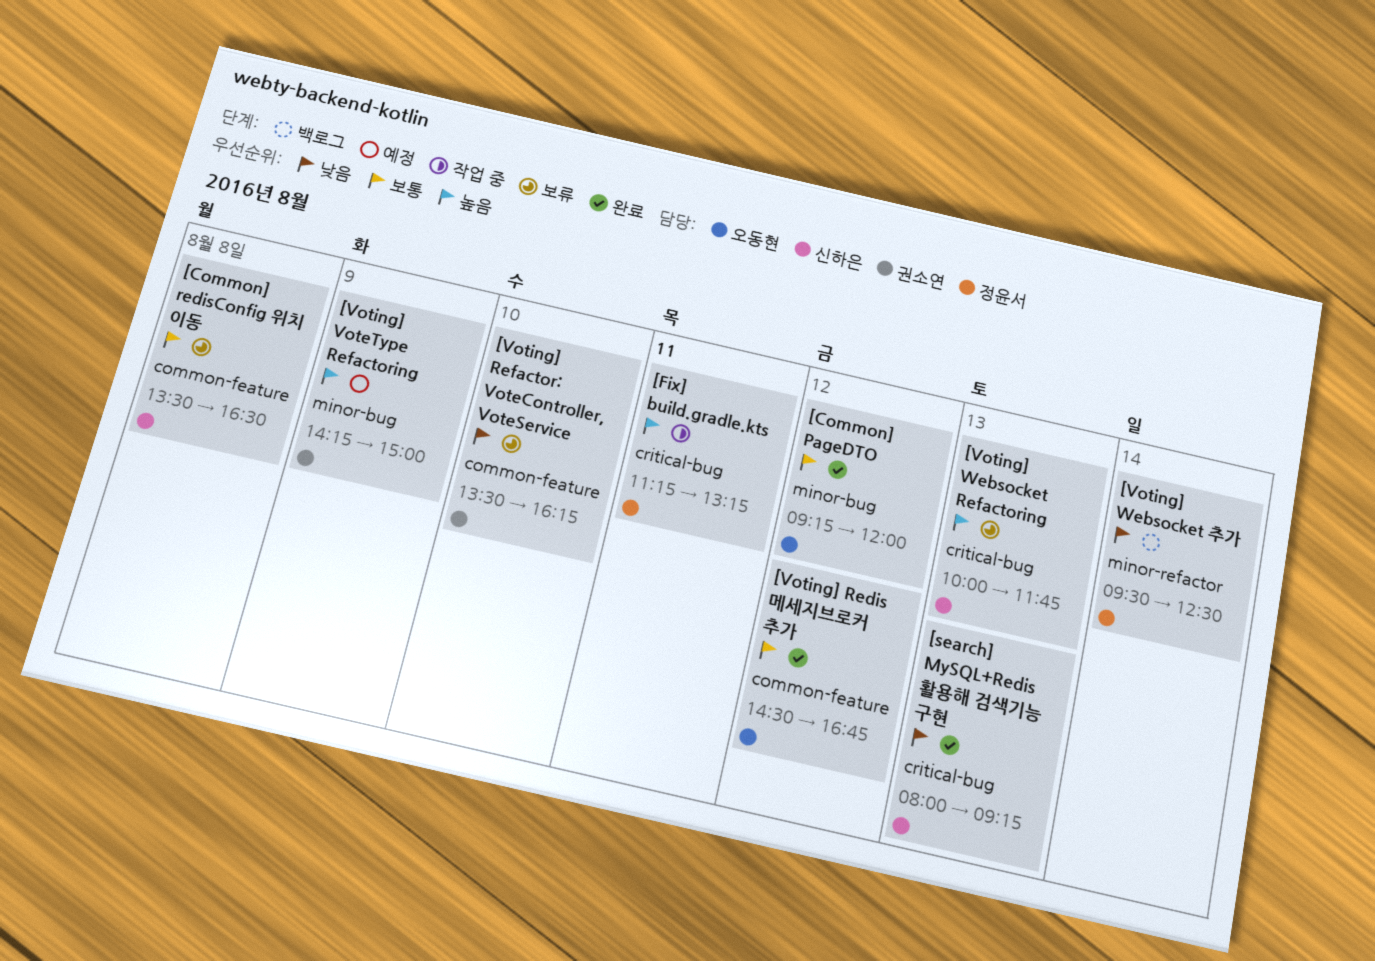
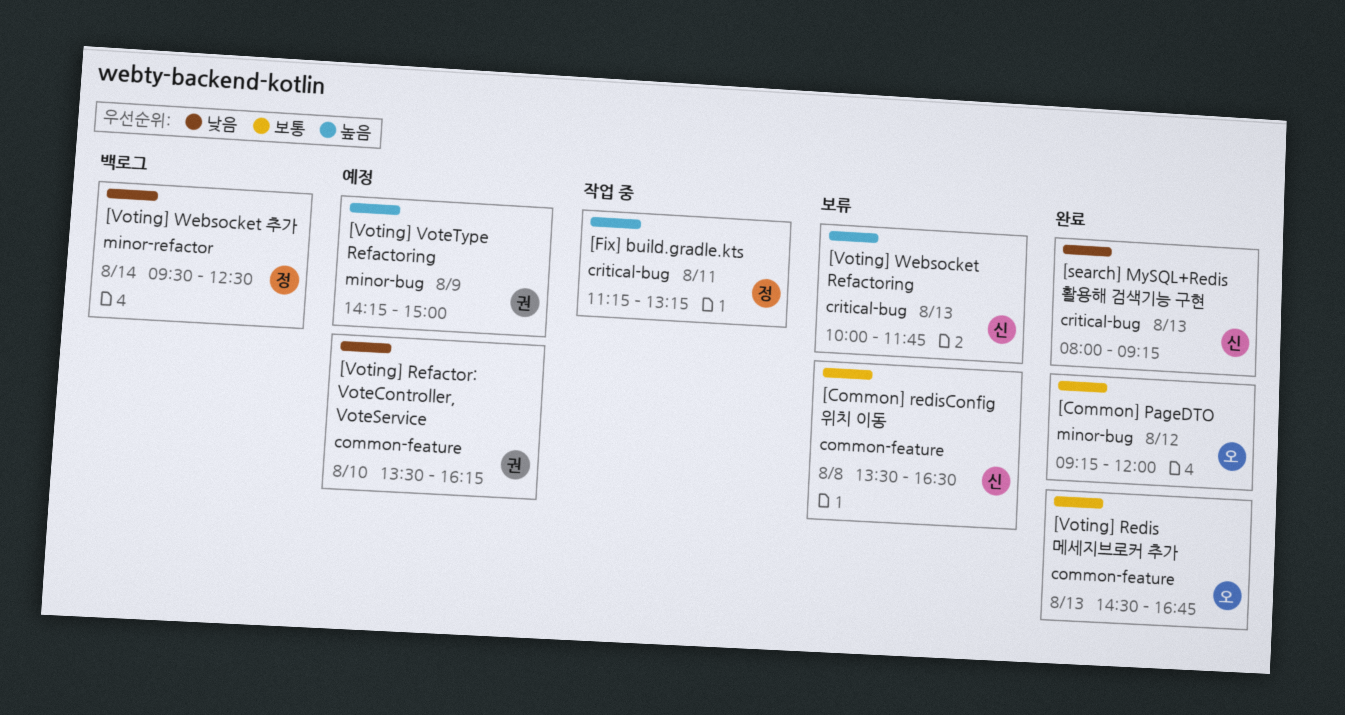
[Voting] Redis 메세지브로커 추가, day: Aug 12 -> Aug 13
[Voting] Refactor: VoteController, VoteService, status: 보류 -> 예정

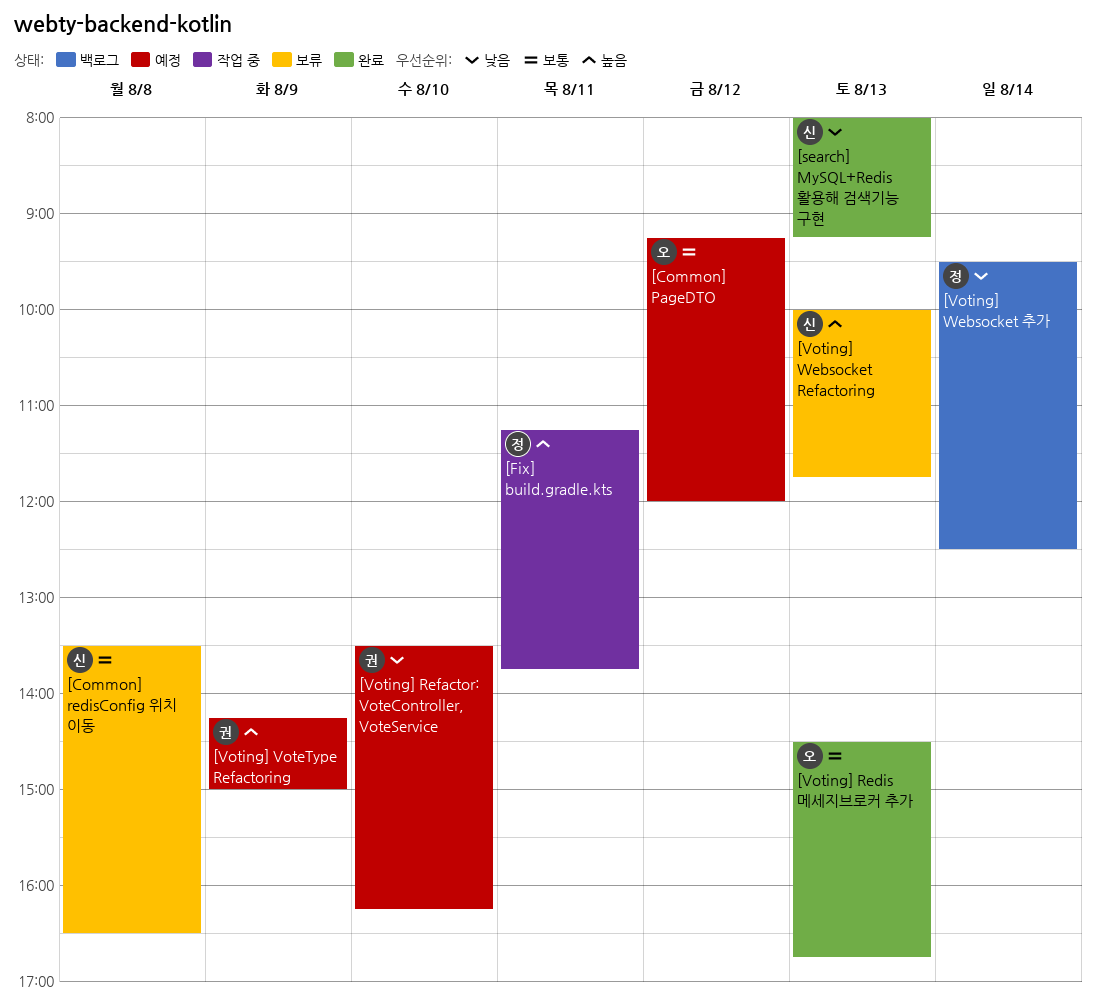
[Common] PageDTO, status: 완료 -> 예정
[Fix] build.gradle.kts, ends: 13:15 -> 13:45

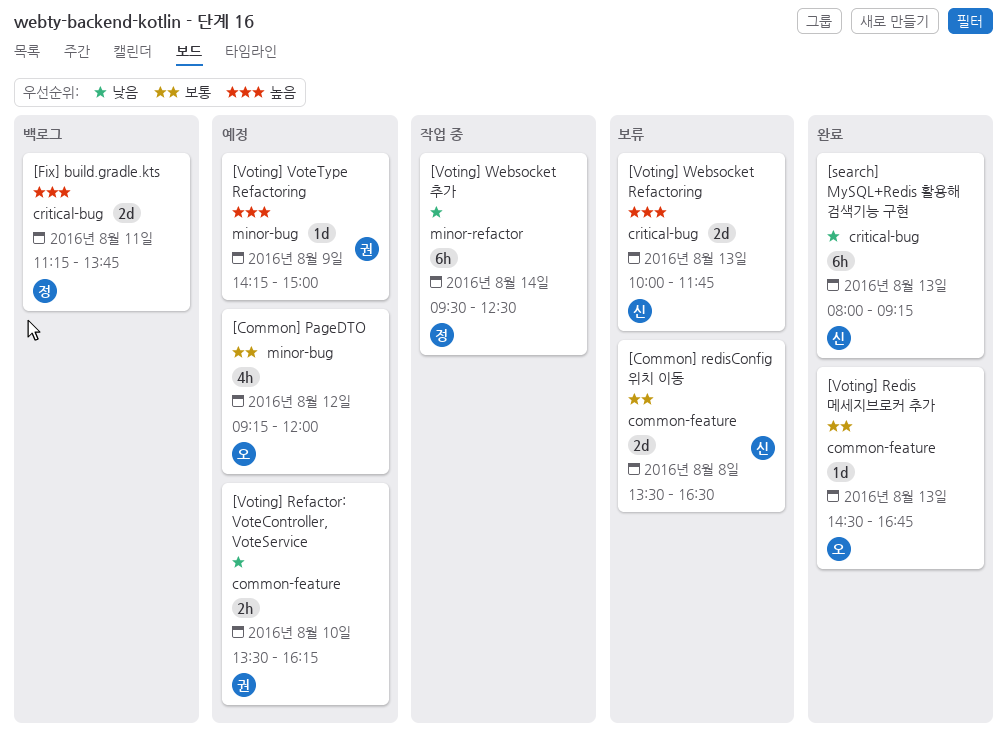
[Fix] build.gradle.kts, status: 작업 중 -> 백로그
[Voting] Websocket 추가, status: 백로그 -> 작업 중

